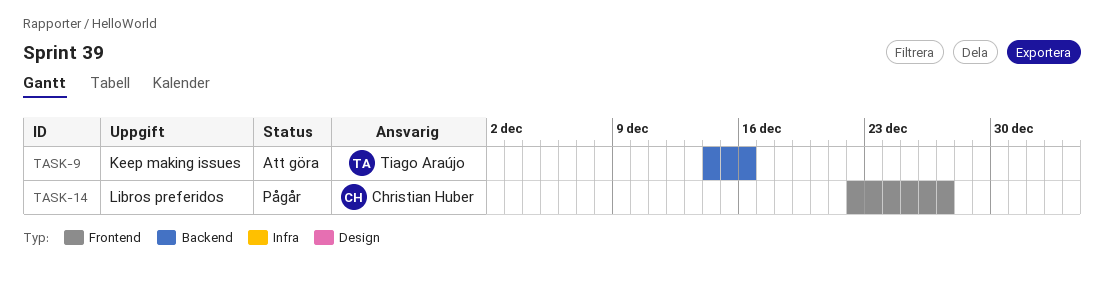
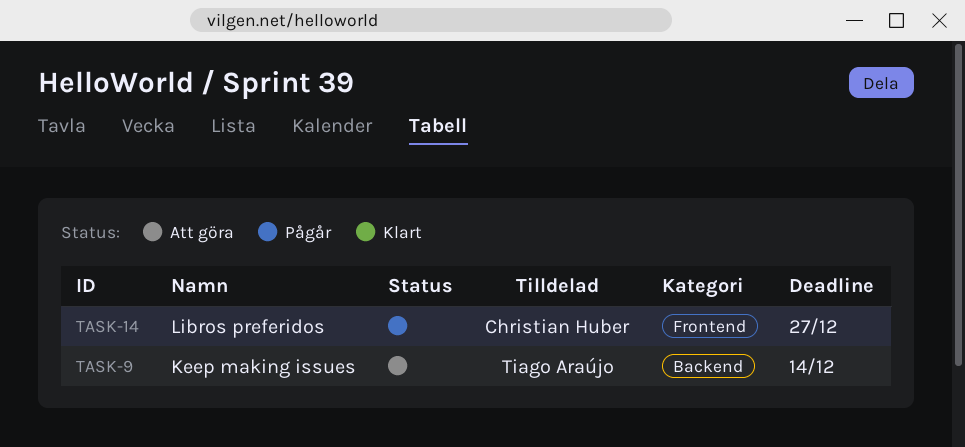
TASK-9, due: Dec 16 -> Dec 14

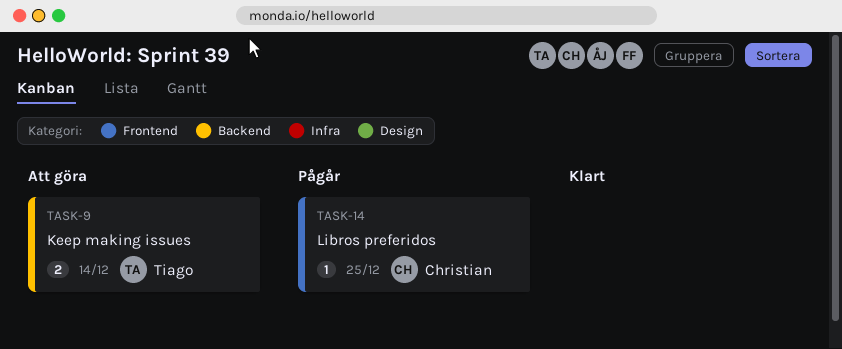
TASK-14, due: Dec 27 -> Dec 25

